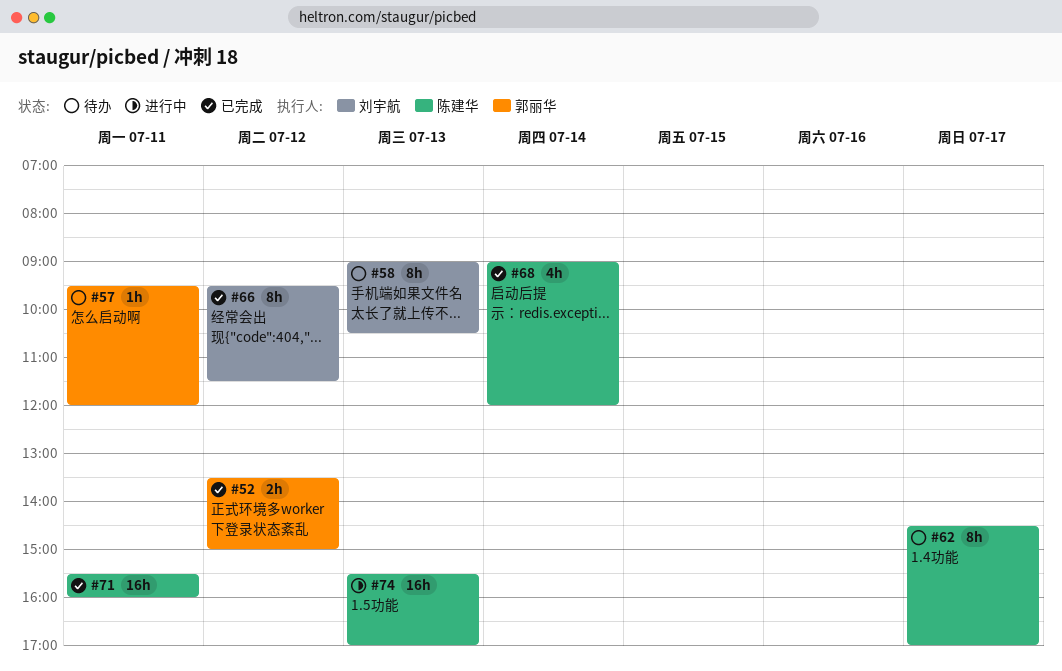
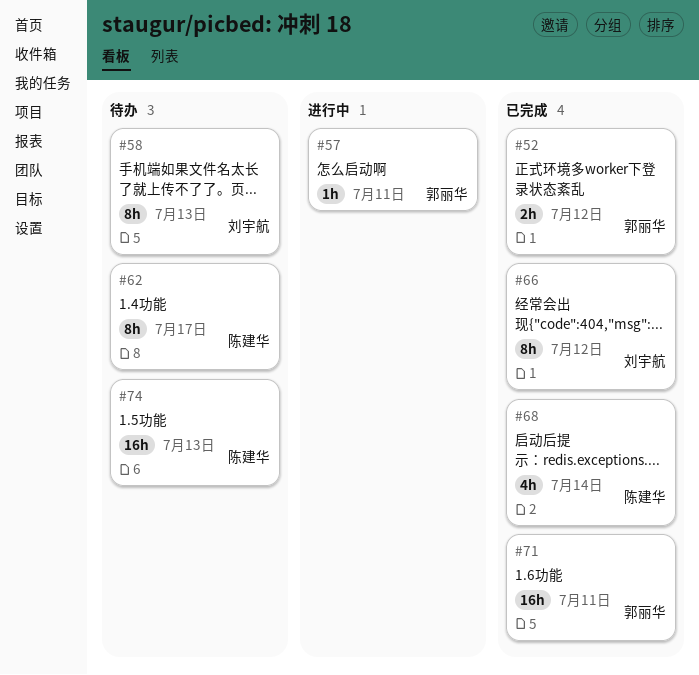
#57, status: 待办 -> 进行中
#71, owner: 陈建华 -> 郭丽华
#74, status: 进行中 -> 待办

